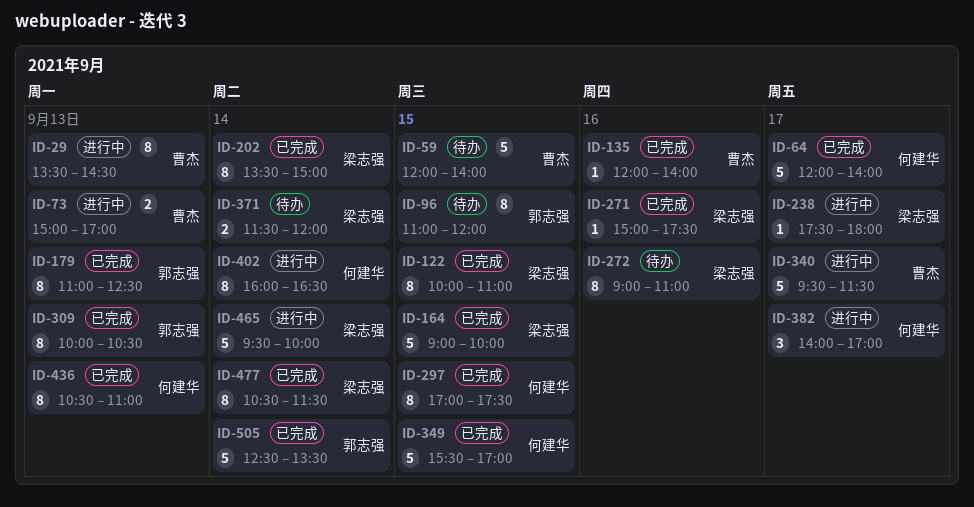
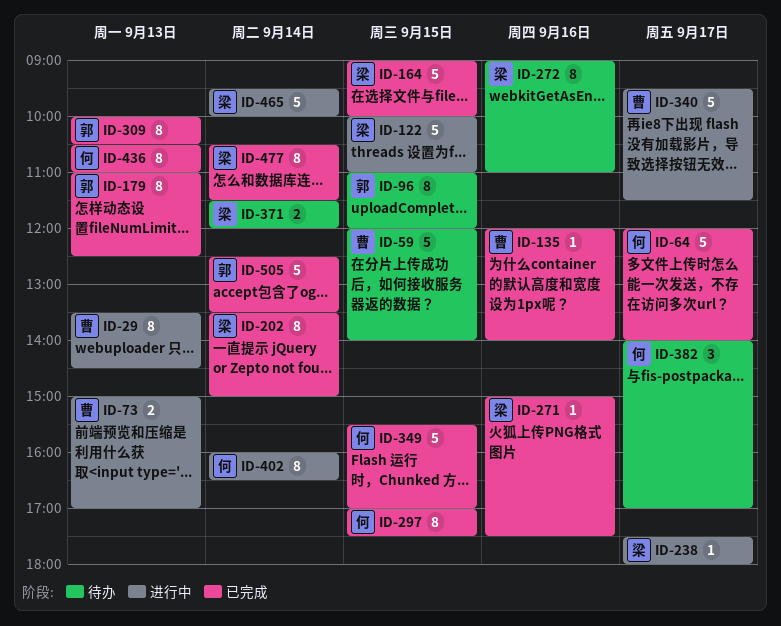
ID-122, status: 已完成 -> 进行中
ID-122, estimate: 8 -> 5
ID-382, status: 进行中 -> 待办

